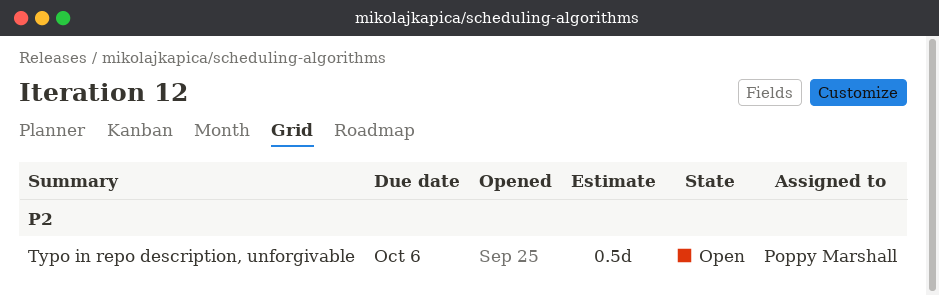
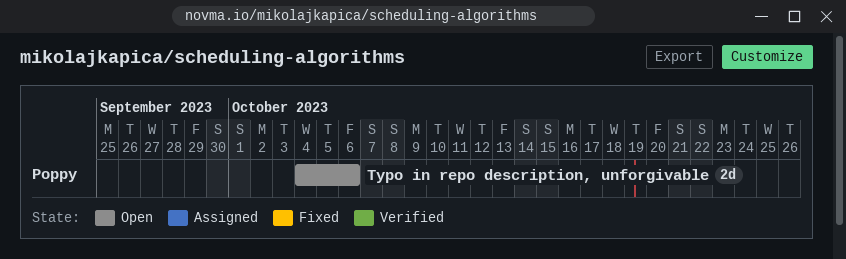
Typo in repo description, unforgivable, estimate: 0.5d -> 2d

